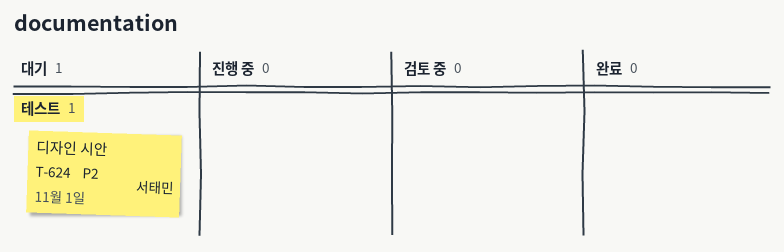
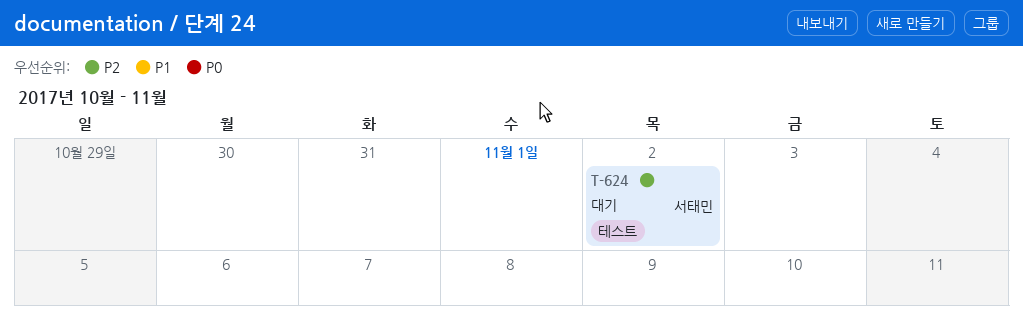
T-624, due: Nov 1 -> Nov 2

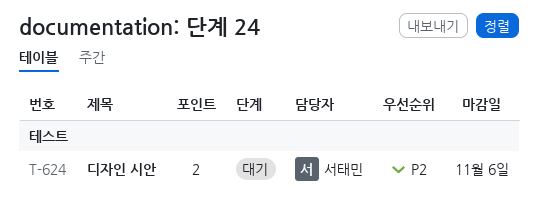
T-624, due: Nov 2 -> Nov 6

